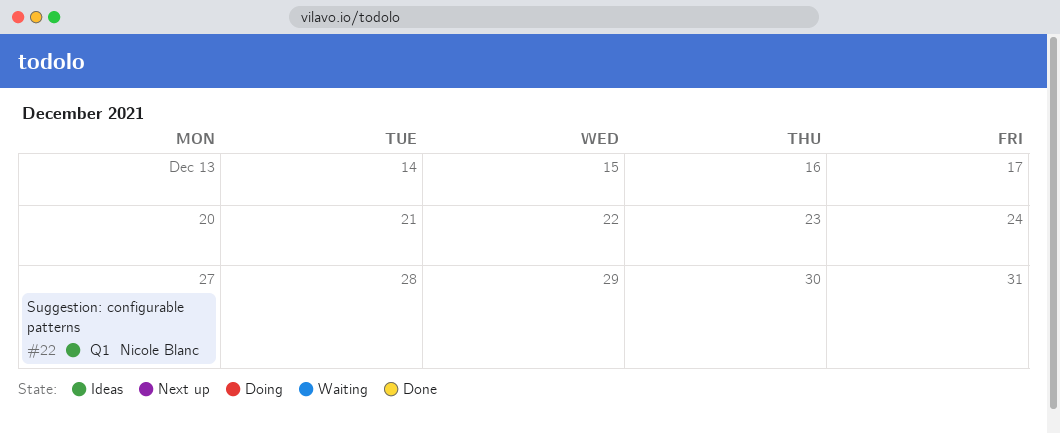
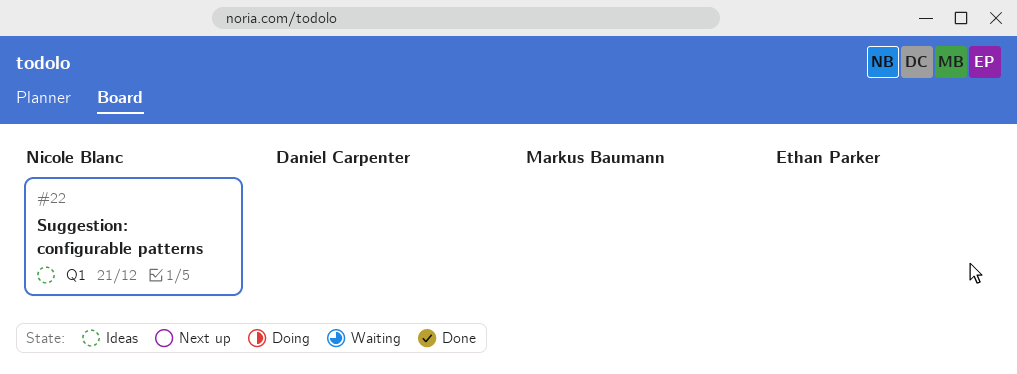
#22, due: Dec 27 -> Dec 21

